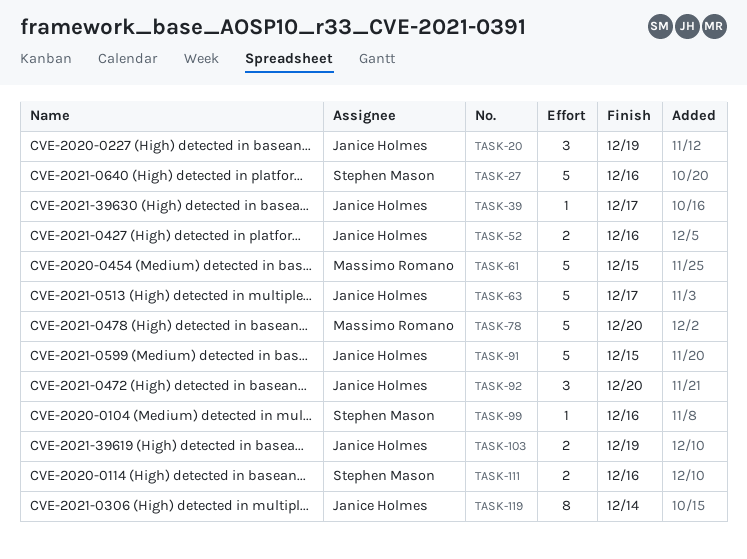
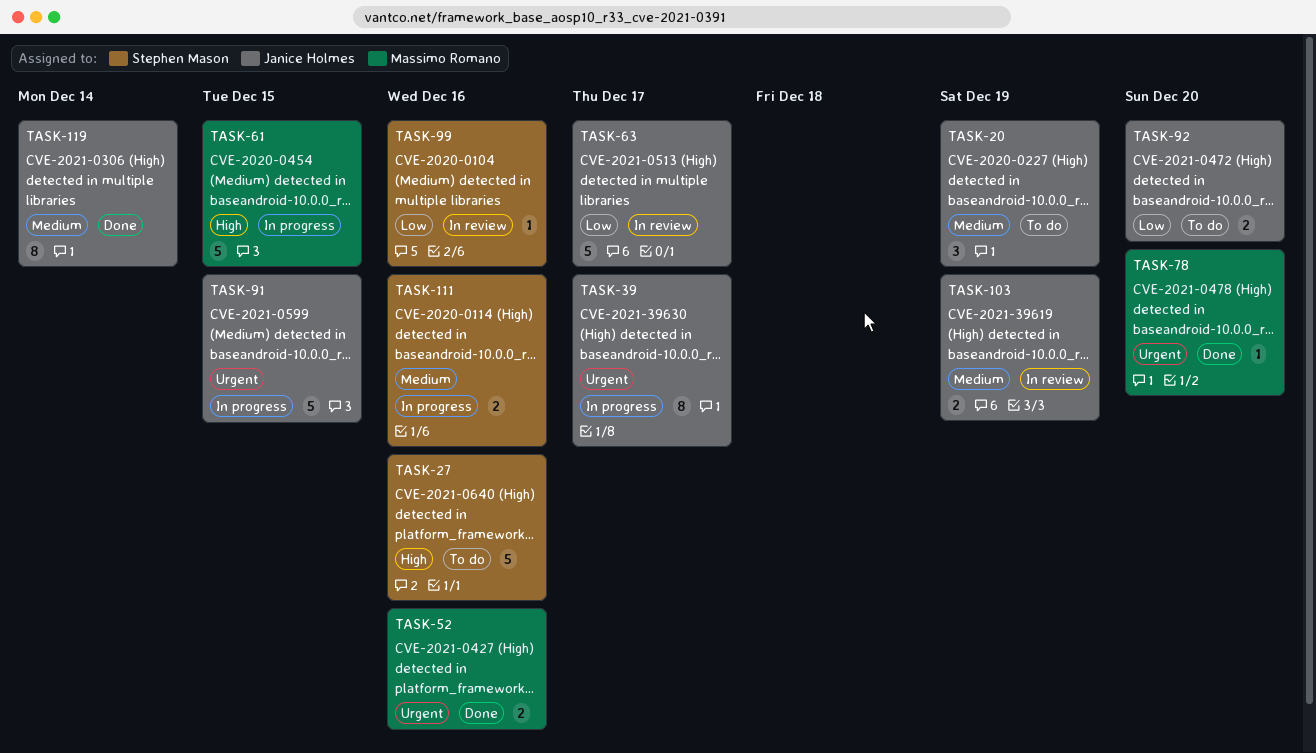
TASK-39, estimate: 1 -> 8
TASK-52, owner: Janice Holmes -> Massimo Romano
TASK-78, estimate: 5 -> 1
TASK-92, estimate: 3 -> 2

